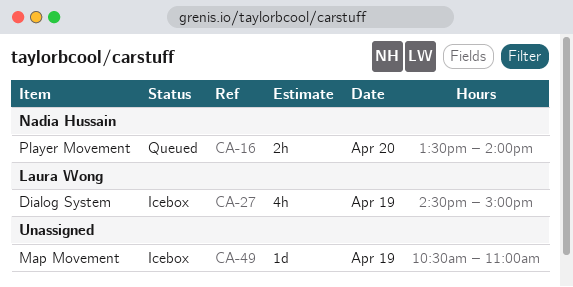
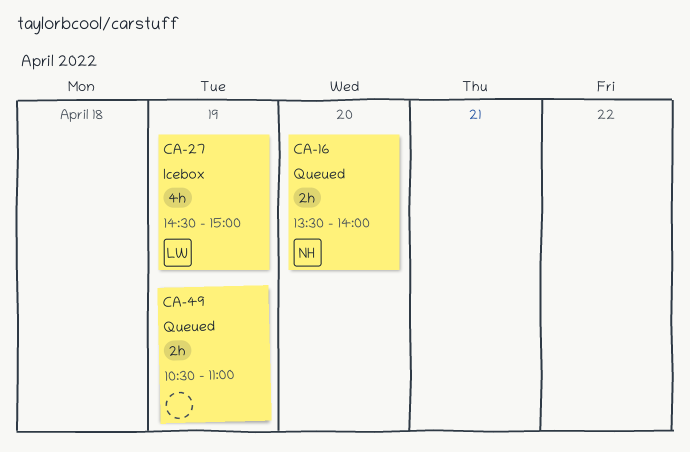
CA-49, status: Icebox -> Queued
CA-49, estimate: 1d -> 2h

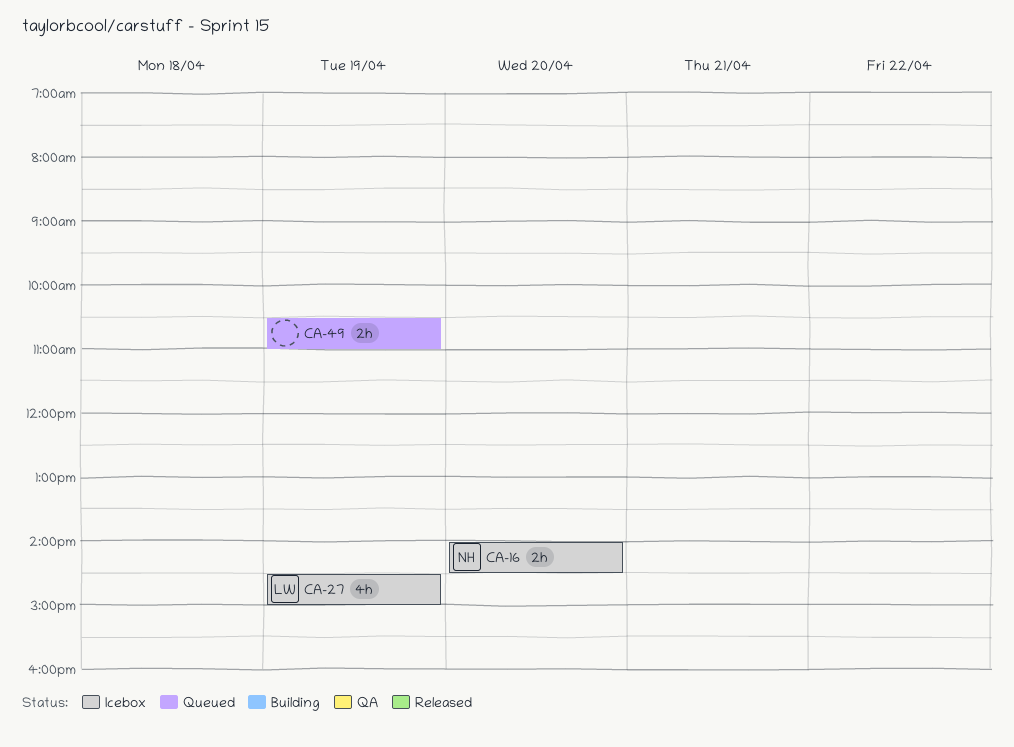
CA-16, status: Queued -> Icebox
CA-16, begins: 13:30 -> 14:00
CA-16, ends: 14:00 -> 14:30

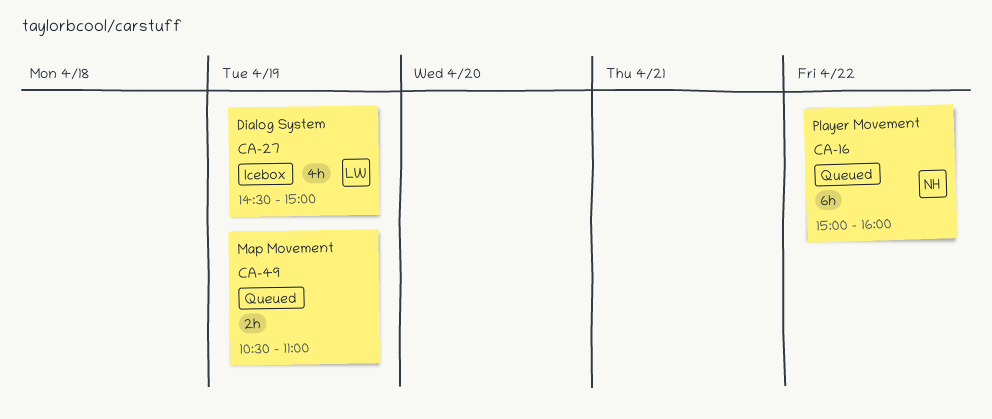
CA-16, status: Icebox -> Queued
CA-16, estimate: 2h -> 6h
CA-16, day: Apr 20 -> Apr 22
CA-16, begins: 14:00 -> 15:00
CA-16, ends: 14:30 -> 16:00

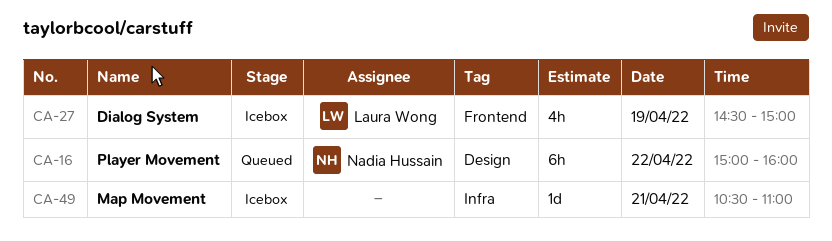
CA-49, status: Queued -> Icebox
CA-49, estimate: 2h -> 1d
CA-49, day: Apr 19 -> Apr 21

